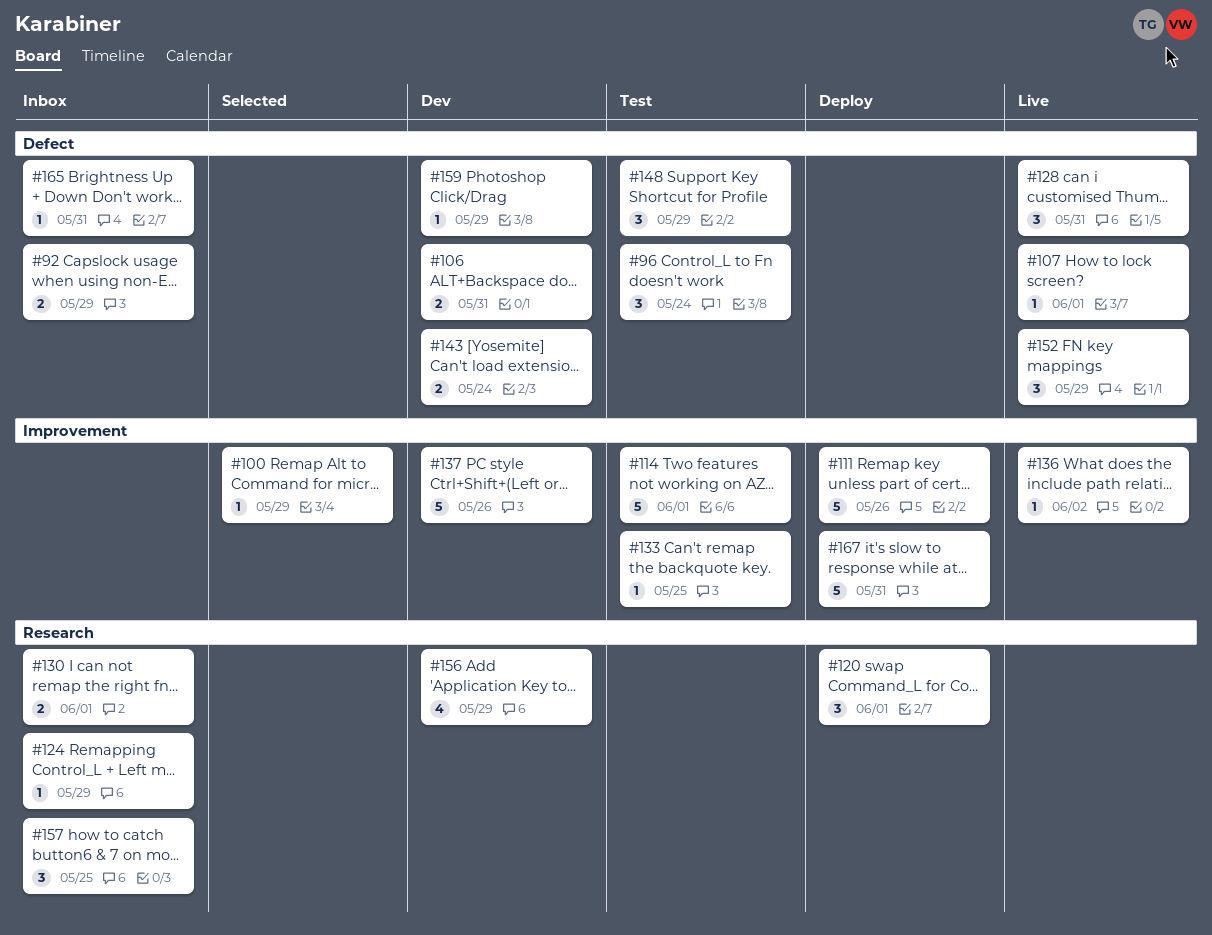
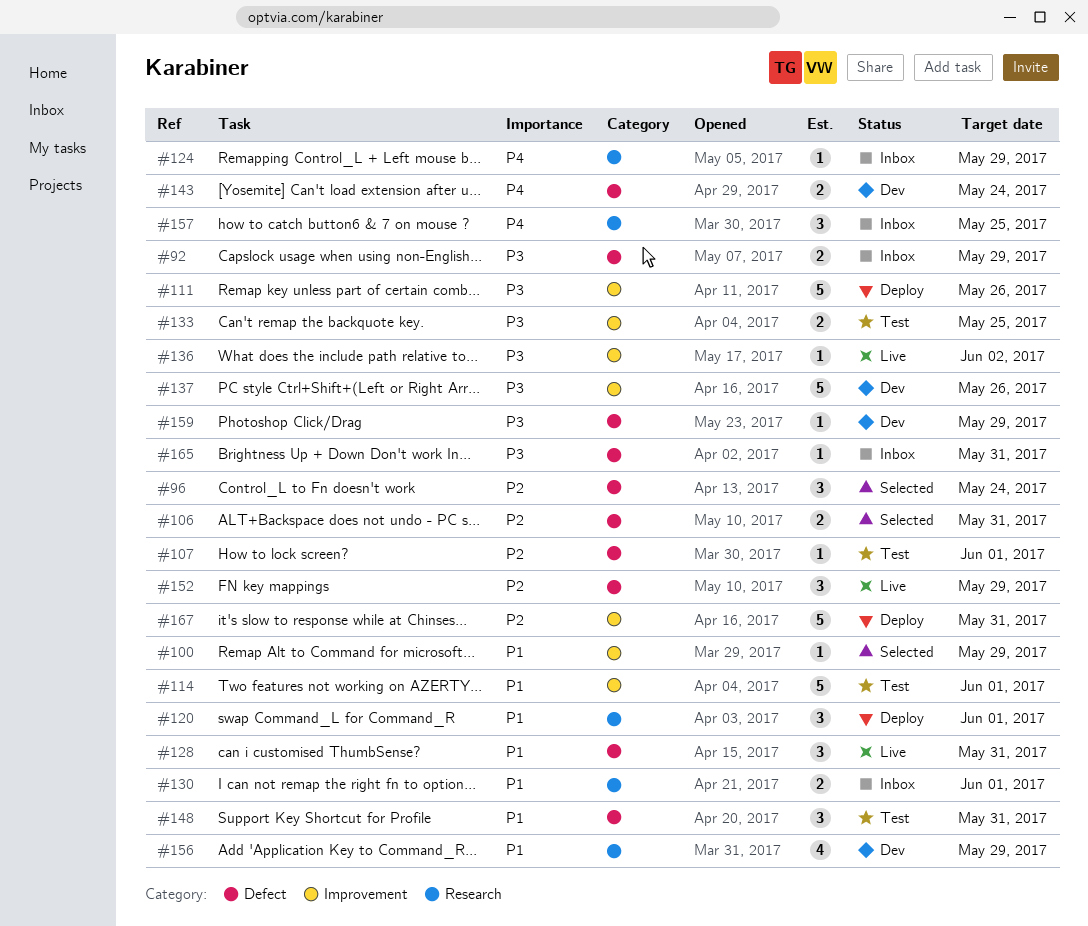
#96, status: Test -> Selected
#106, status: Dev -> Selected
#107, status: Live -> Test
#133, estimate: 1 -> 2
#148, due: May 29 -> May 31

